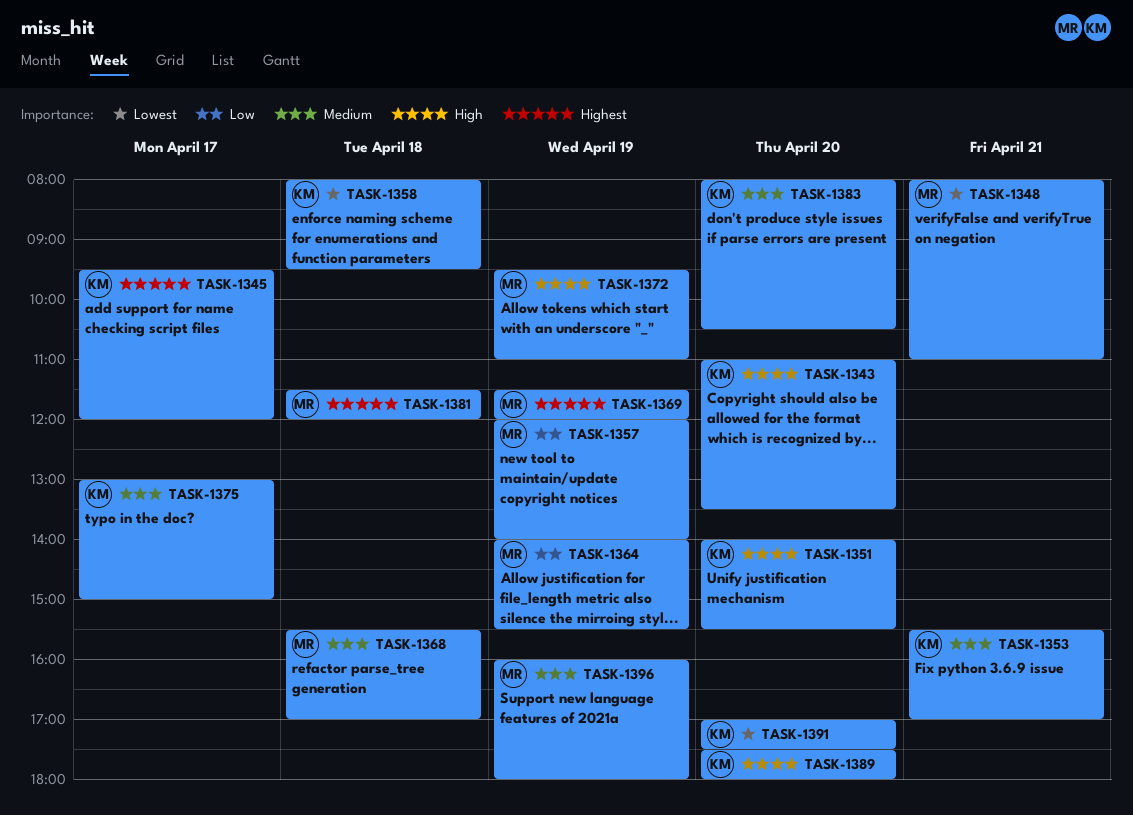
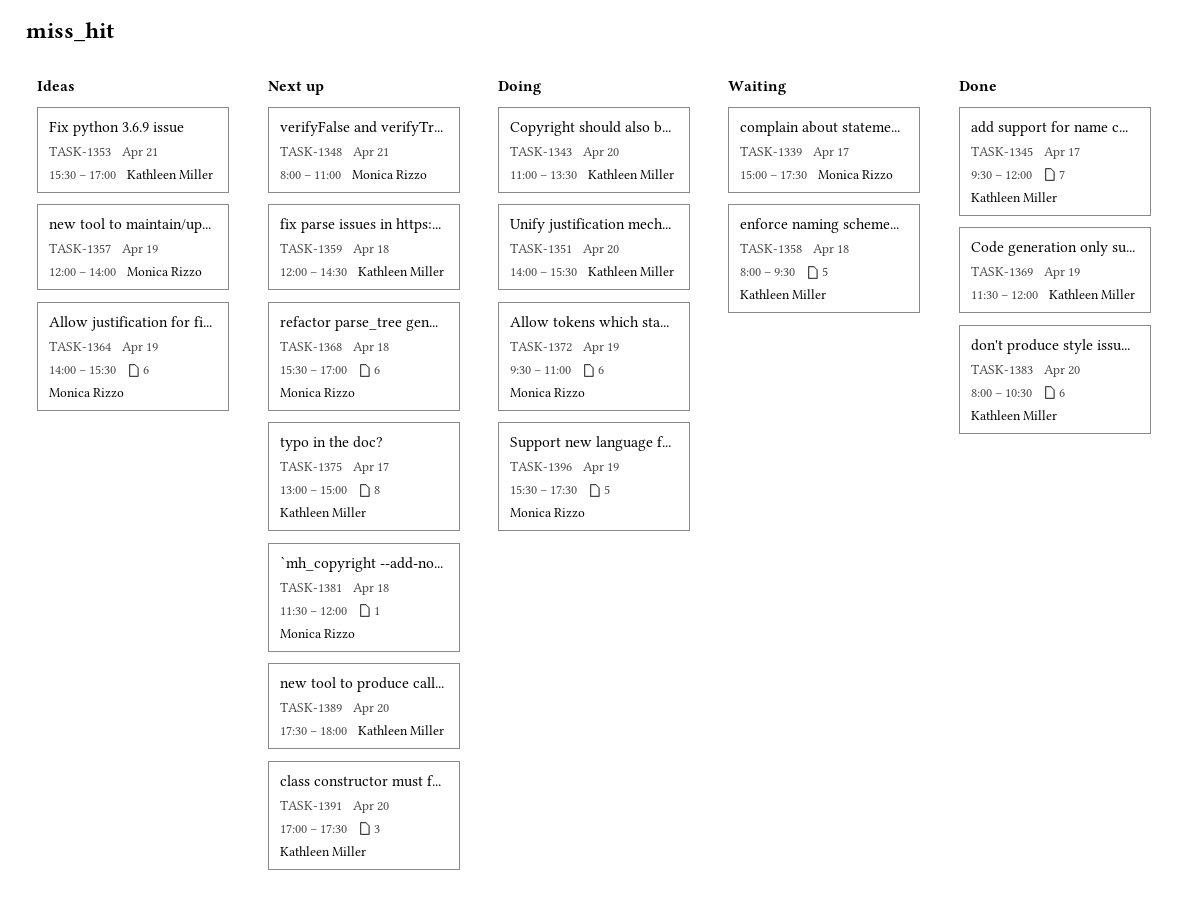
TASK-1339: none -> present
TASK-1359: none -> present
TASK-1369, owner: Monica Rizzo -> Kathleen Miller
TASK-1396, begins: 16:00 -> 15:30
TASK-1396, ends: 18:00 -> 17:30

